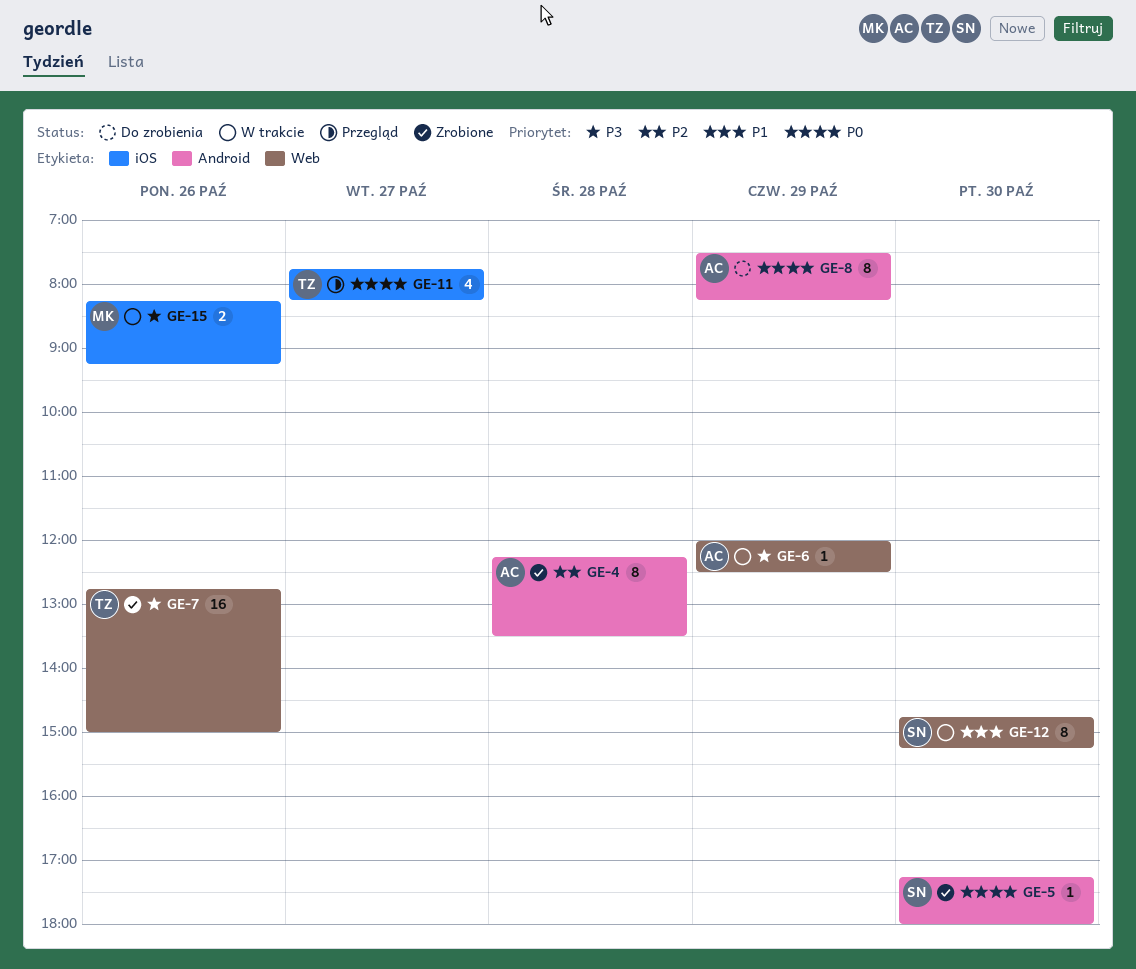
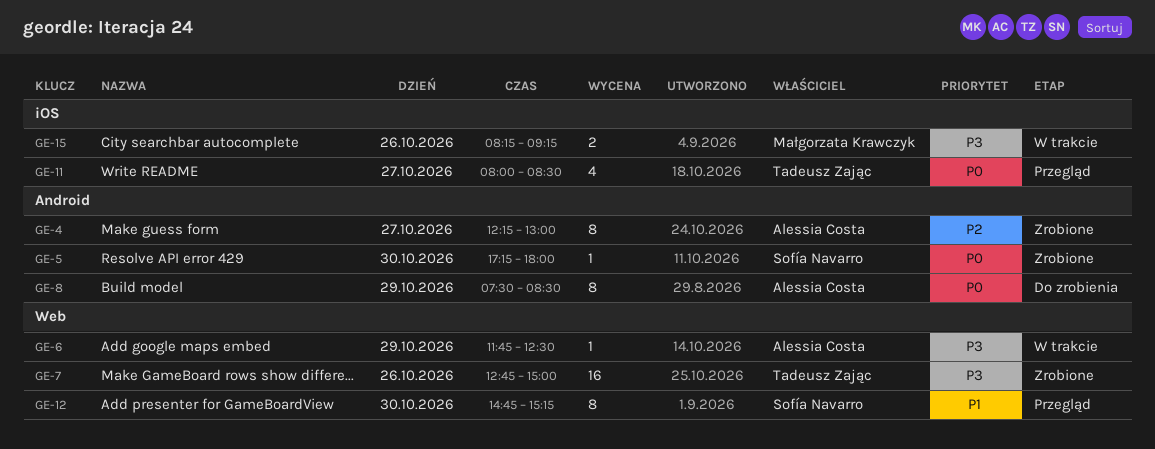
GE-4, day: Oct 28 -> Oct 27
GE-4, ends: 13:30 -> 13:00
GE-6, begins: 12:00 -> 11:45
GE-8, ends: 08:15 -> 08:30
GE-11, begins: 07:45 -> 08:00
GE-11, ends: 08:15 -> 08:30
GE-12, status: W trakcie -> Przegląd

